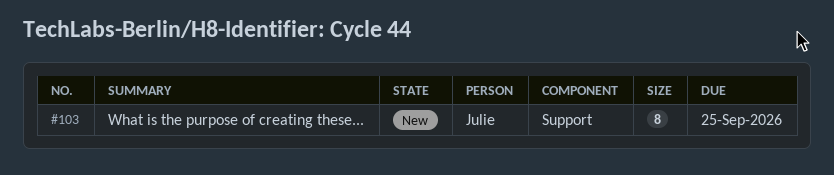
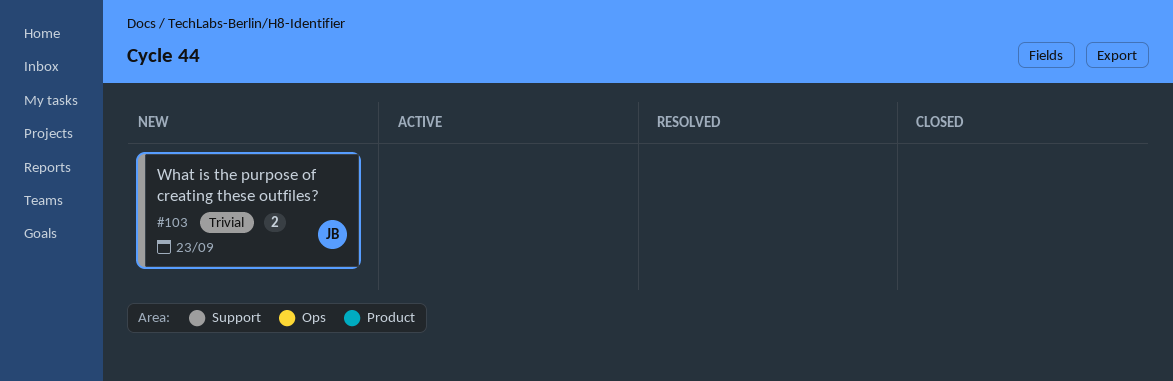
#103, estimate: 8 -> 2
#103, due: Sep 25 -> Sep 23

